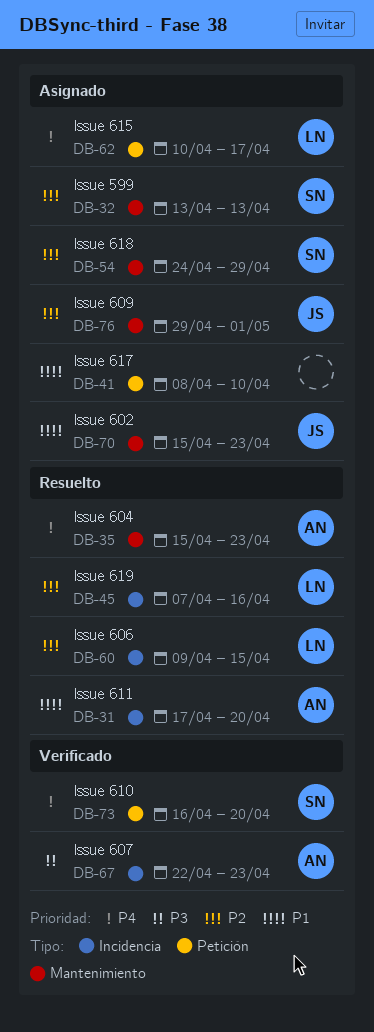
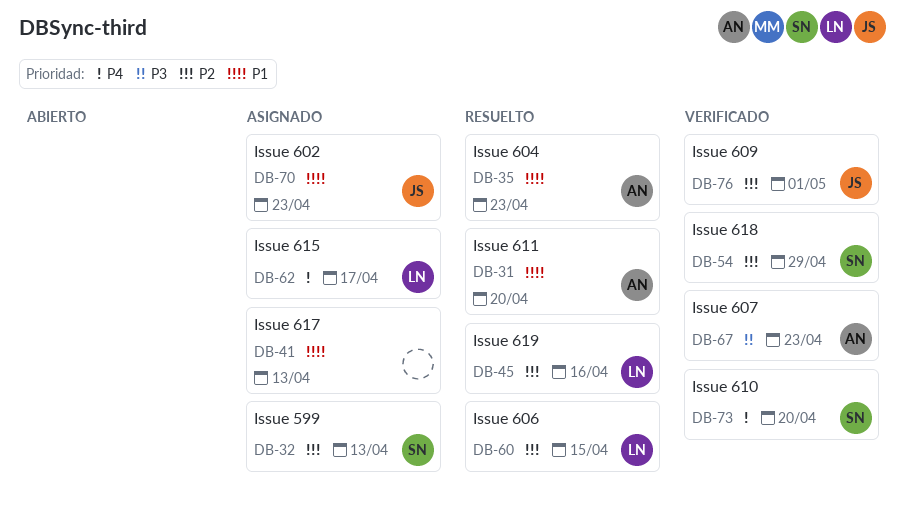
DB-35, priority: P4 -> P1
DB-41, due: Apr 10 -> Apr 13
DB-54, status: Asignado -> Verificado
DB-76, status: Asignado -> Verificado

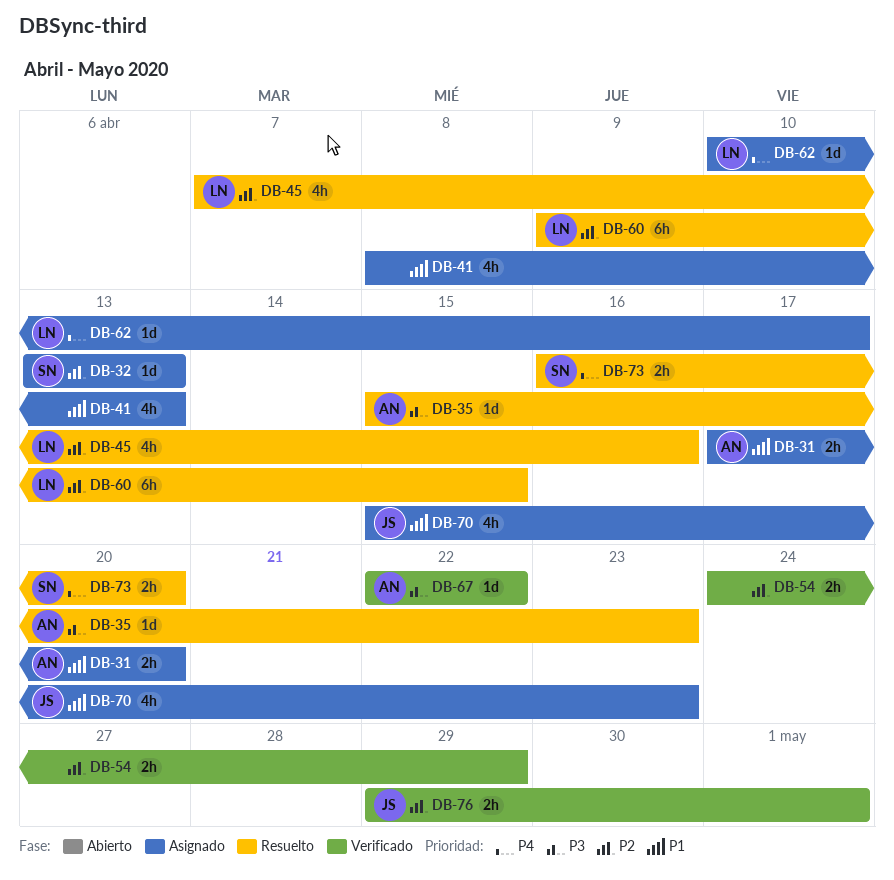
DB-31, status: Resuelto -> Asignado
DB-35, priority: P1 -> P3
DB-54, owner: SN -> none
DB-67, due: Apr 23 -> Apr 22
DB-73, status: Verificado -> Resuelto

